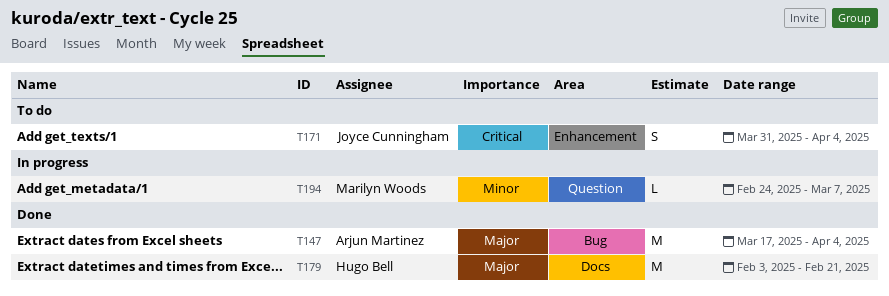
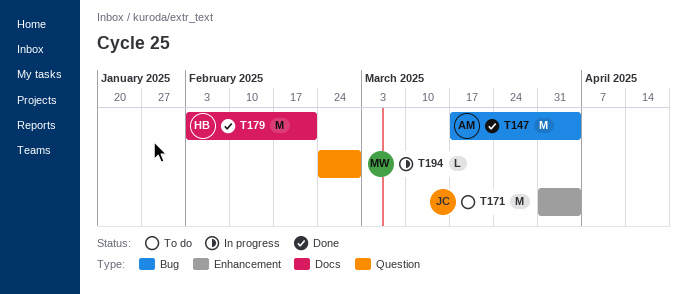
T171, estimate: S -> M
T194, due: Mar 7 -> Feb 28

